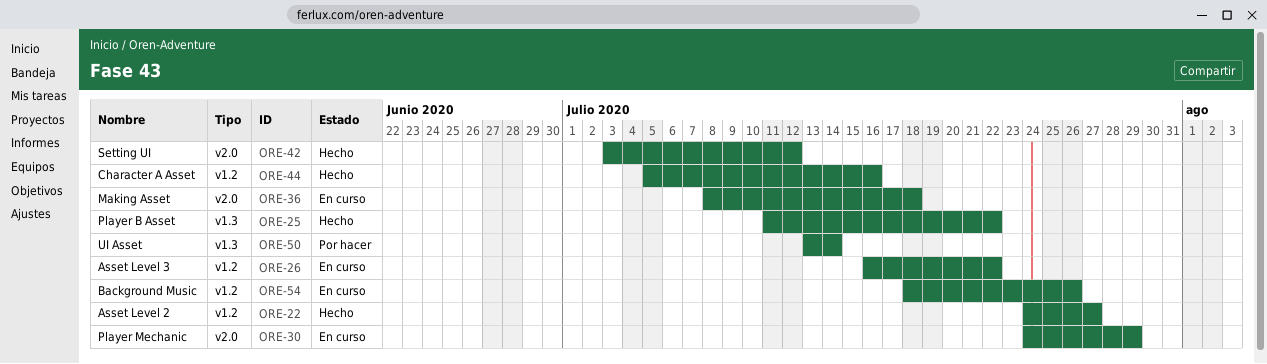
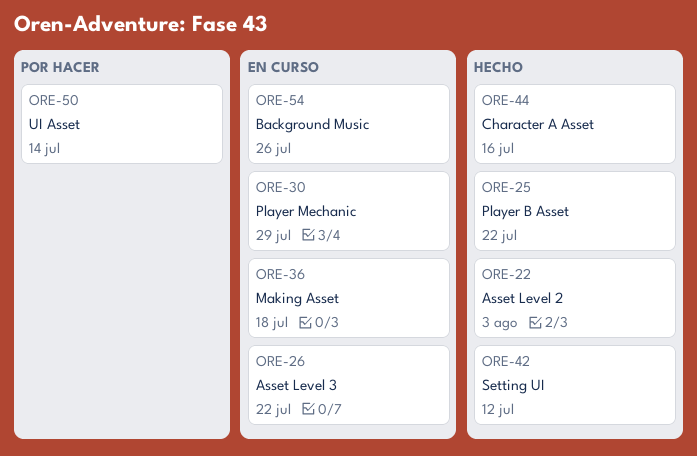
ORE-22, due: Jul 27 -> Aug 3

